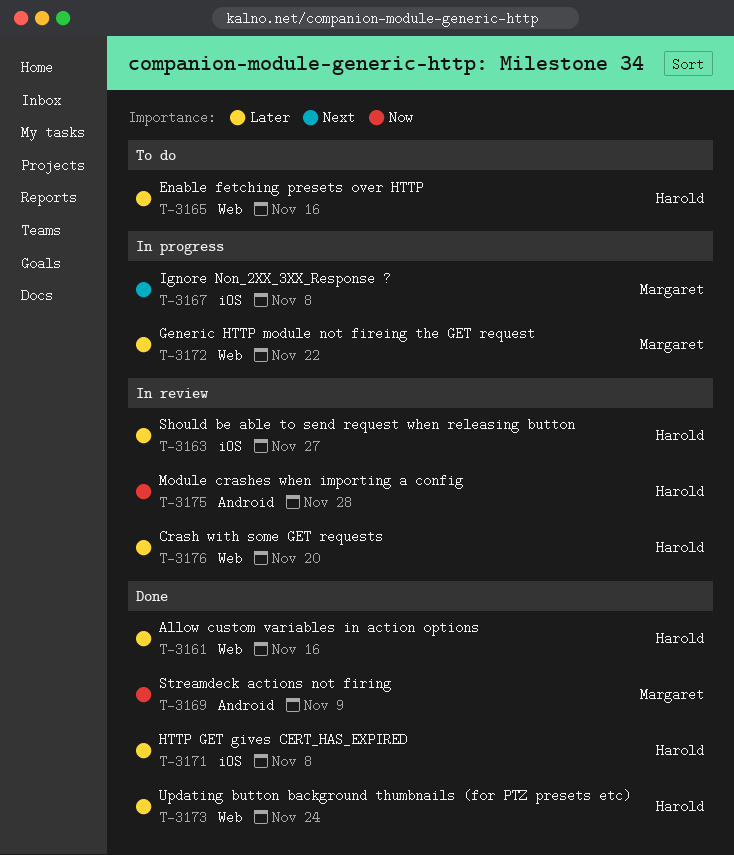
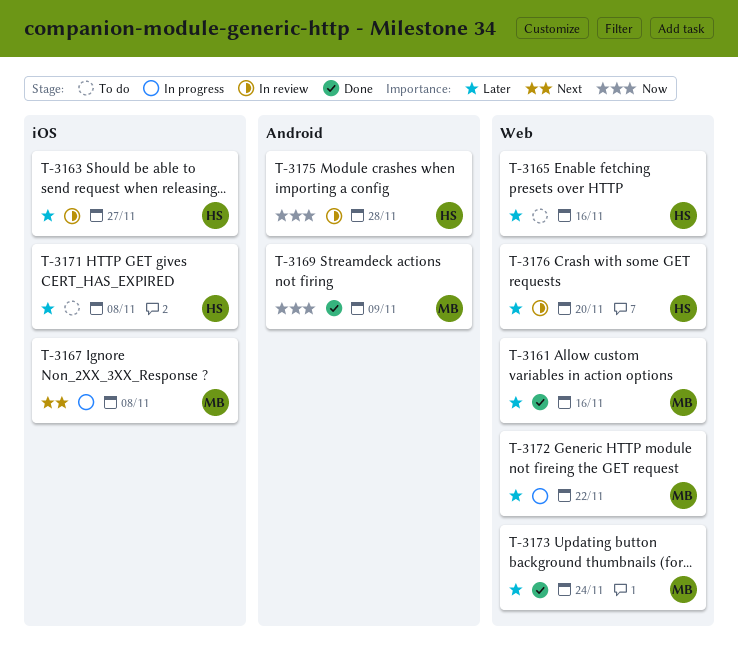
T-3161, owner: Harold -> Margaret
T-3171, status: Done -> To do
T-3173, owner: Harold -> Margaret

